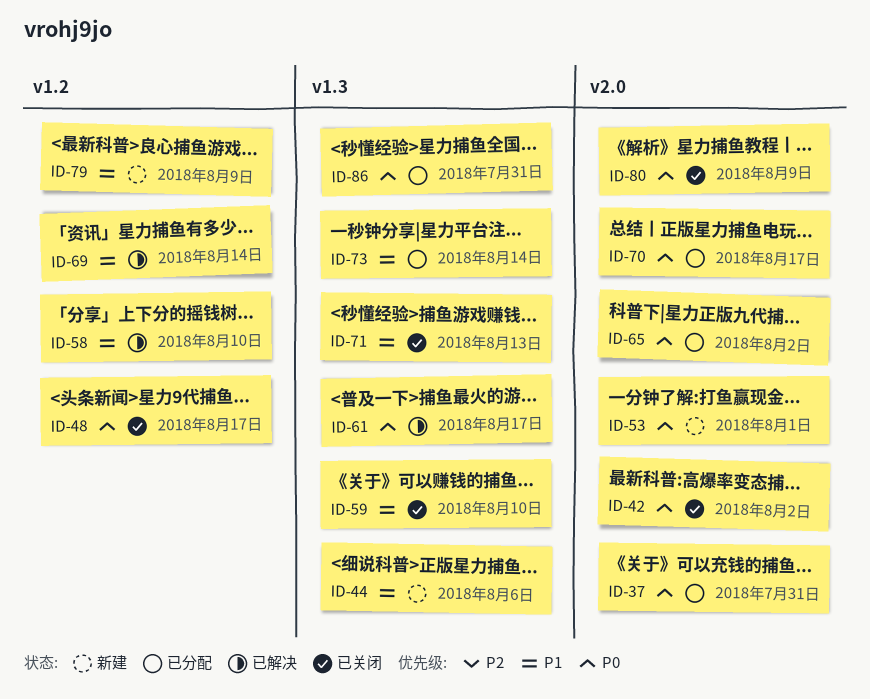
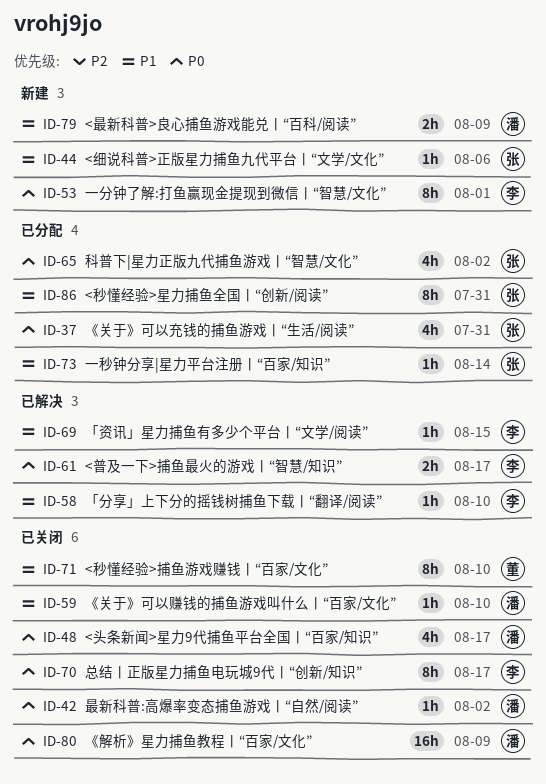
ID-69, due: Aug 14 -> Aug 15
ID-70, status: 已分配 -> 已关闭
ID-71, due: Aug 13 -> Aug 10
ID-86, priority: P0 -> P1

